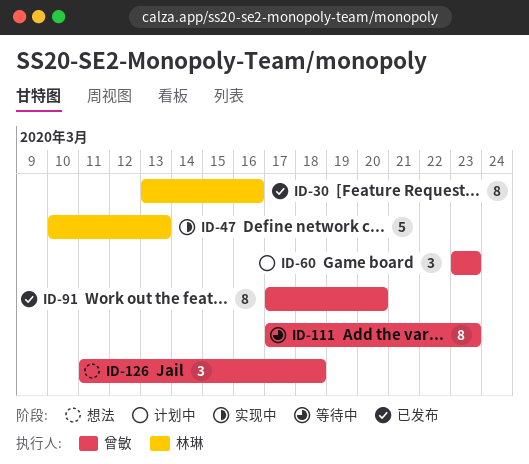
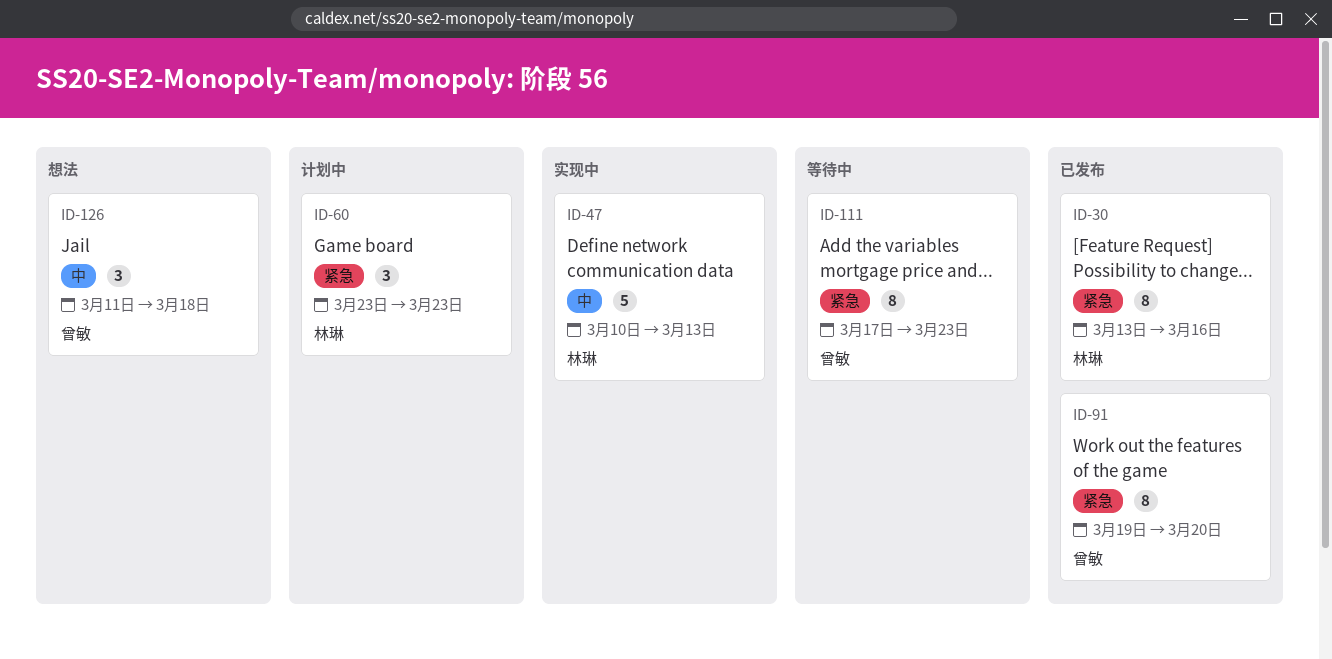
ID-60, owner: 曾敏 -> 林琳
ID-91, start: Mar 17 -> Mar 19

